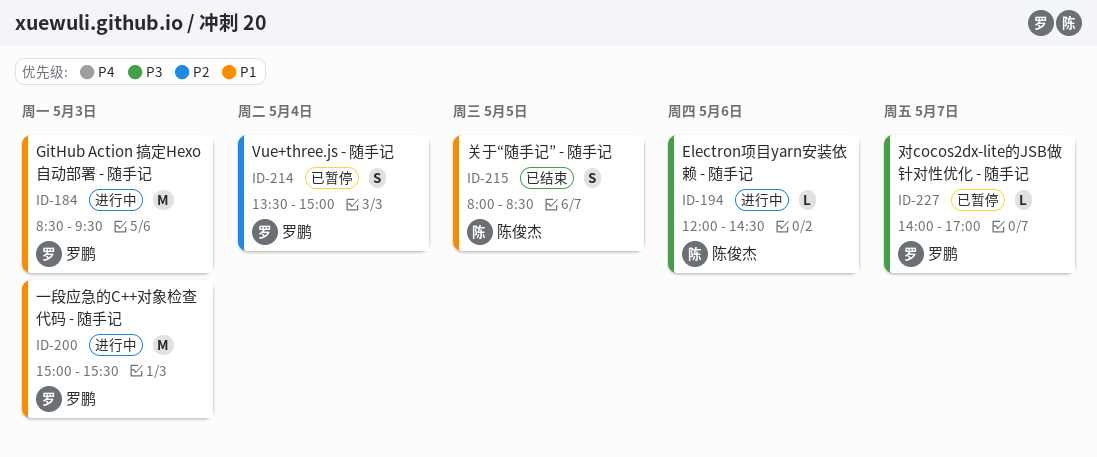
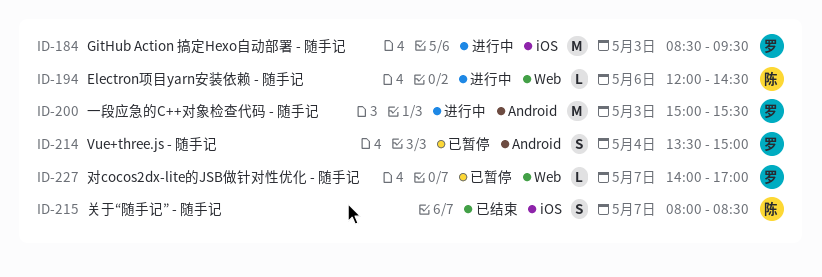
ID-215, day: May 5 -> May 7

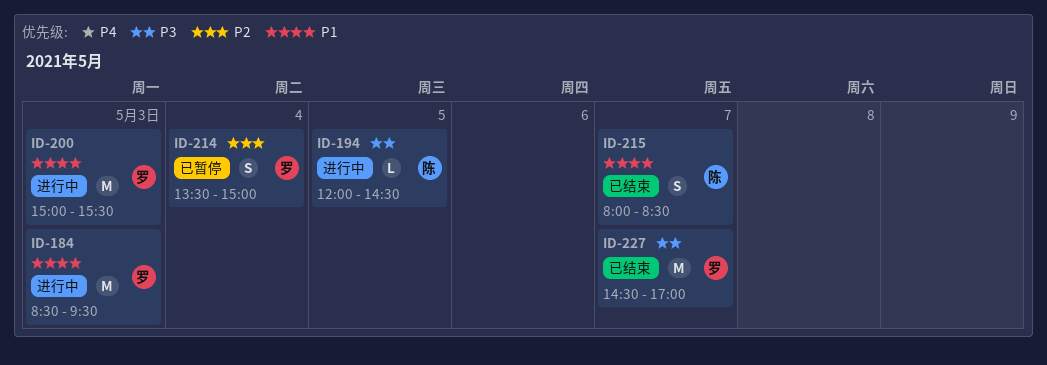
ID-194, day: May 6 -> May 5
ID-227, status: 已暂停 -> 已结束
ID-227, estimate: L -> M
ID-227, begins: 14:00 -> 14:30

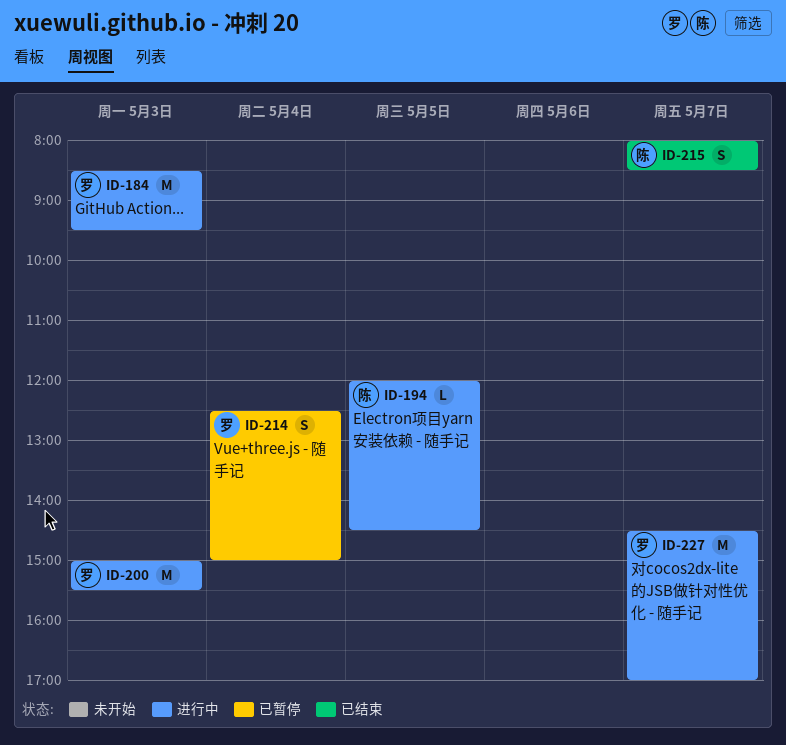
ID-214, begins: 13:30 -> 12:30
ID-227, status: 已结束 -> 进行中

